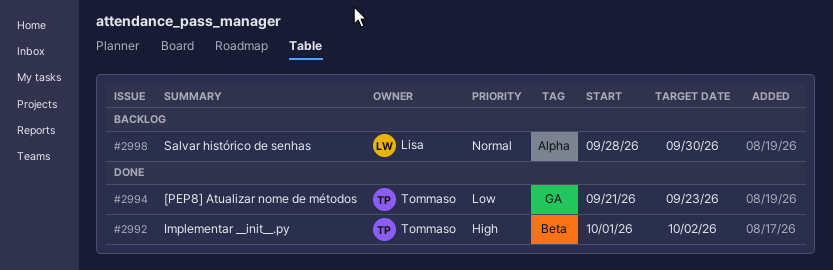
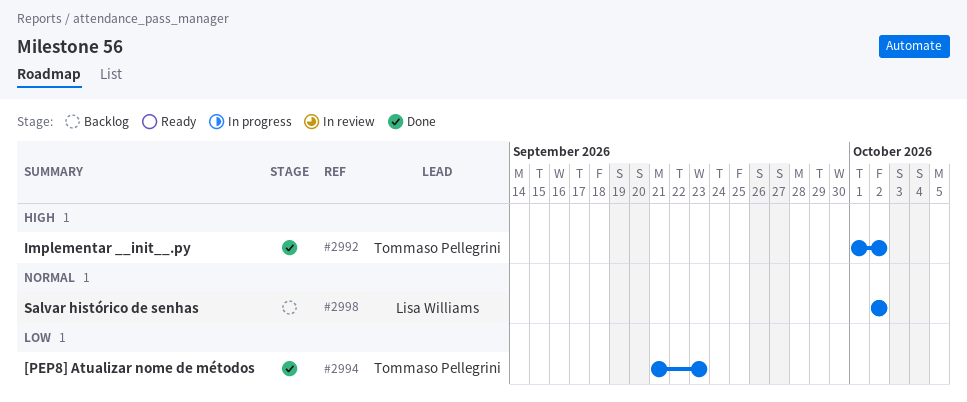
#2998, start: Sep 28 -> Oct 2
#2998, due: Sep 30 -> Oct 2

